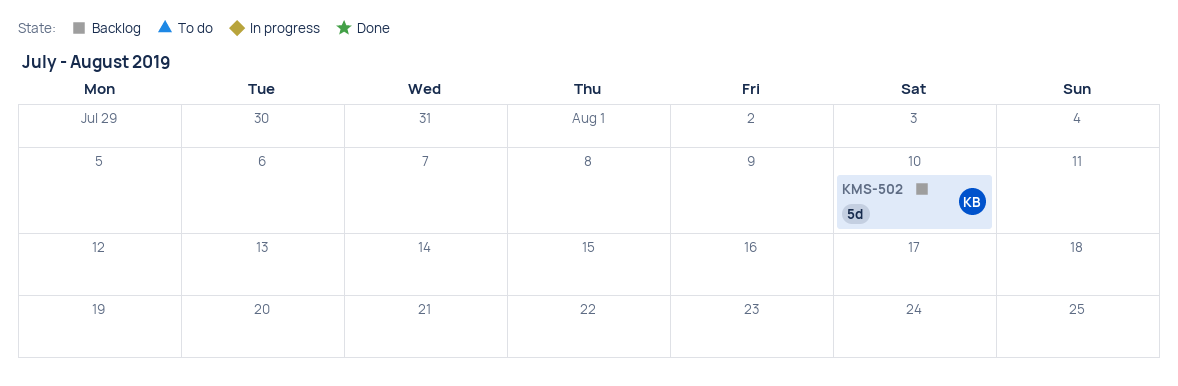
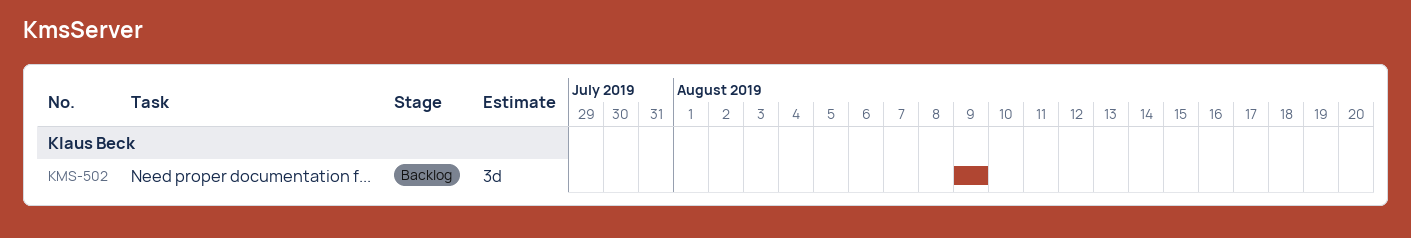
KMS-502, estimate: 5d -> 3d
KMS-502, due: Aug 10 -> Aug 9

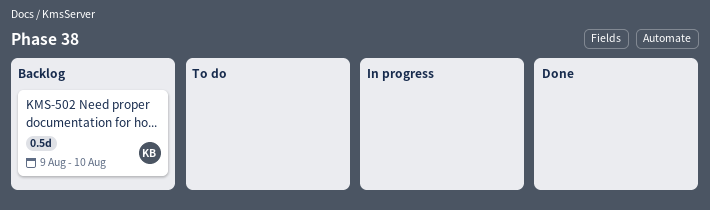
KMS-502, estimate: 3d -> 0.5d
KMS-502, due: Aug 9 -> Aug 10

